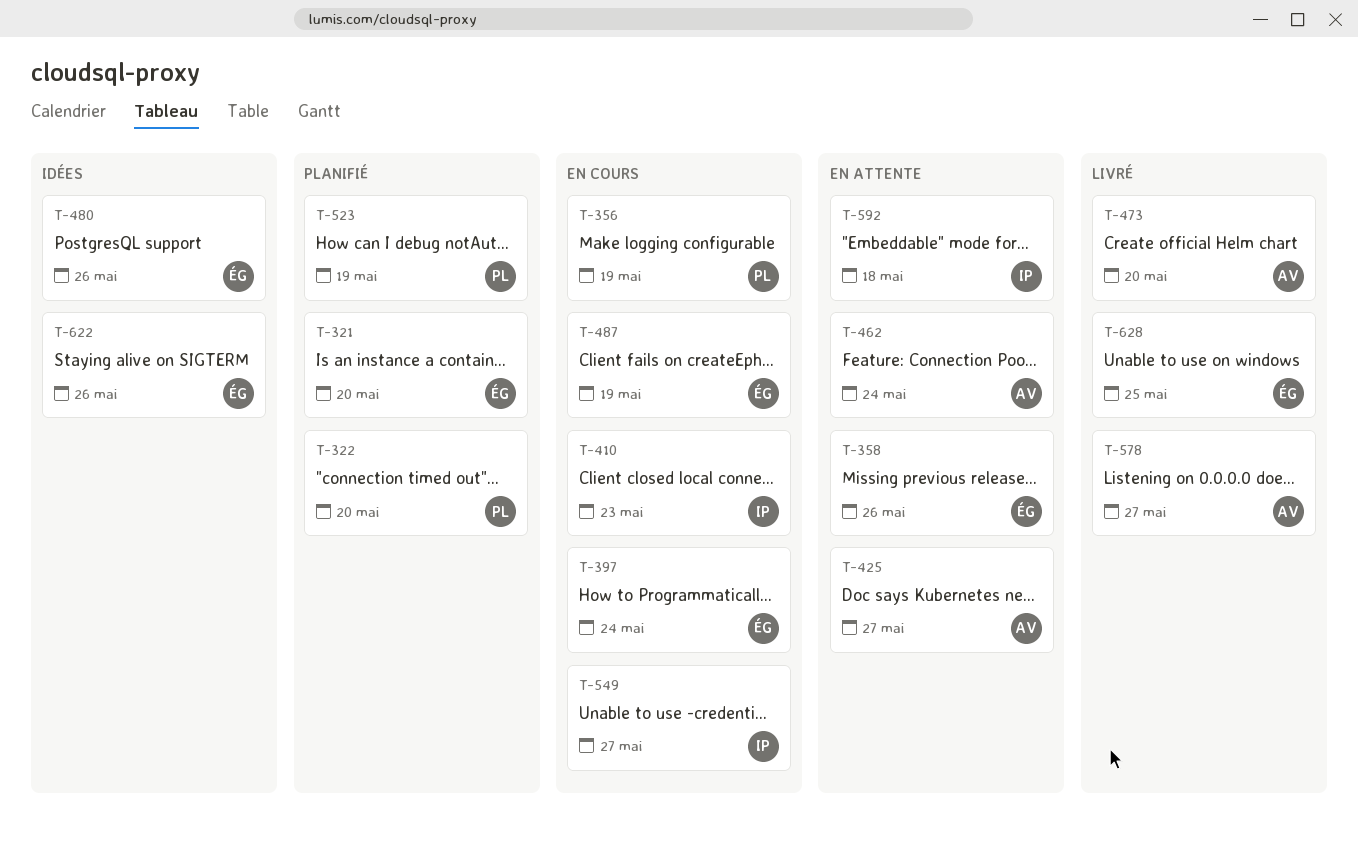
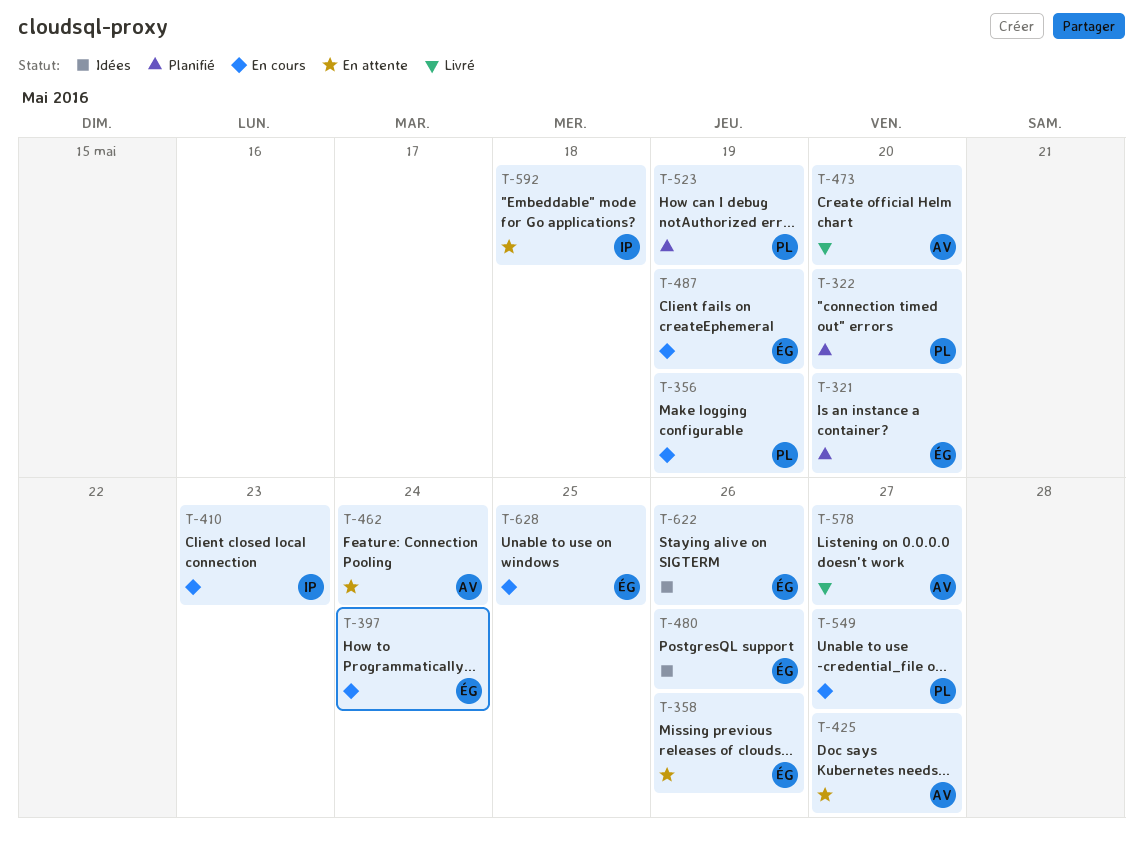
T-549, owner: IP -> PL
T-628, status: Livré -> En cours

